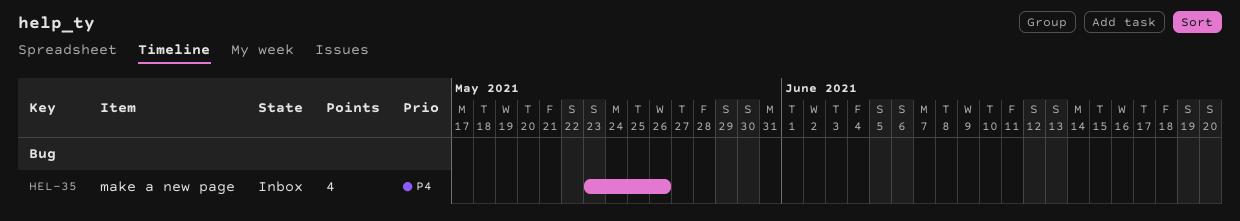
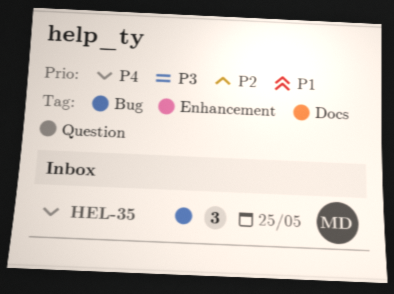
HEL-35, estimate: 4 -> 3
HEL-35, due: May 26 -> May 25

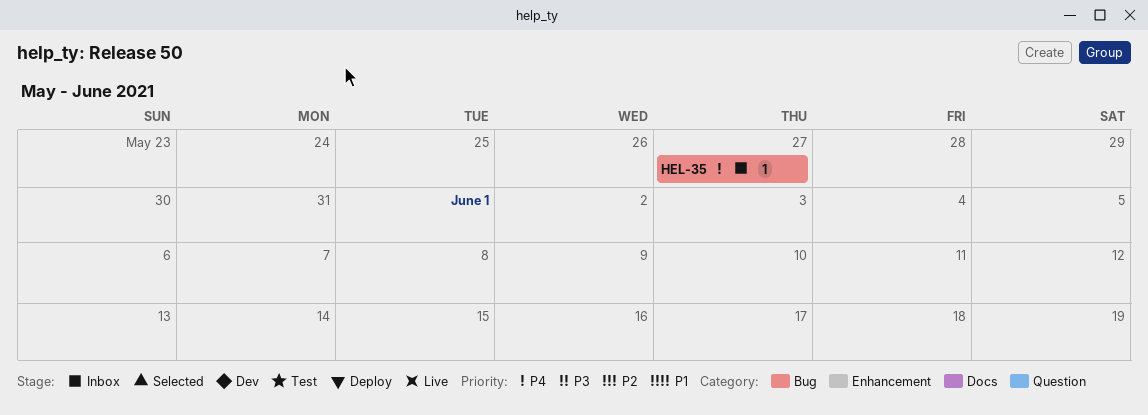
HEL-35, estimate: 3 -> 1
HEL-35, due: May 25 -> May 27

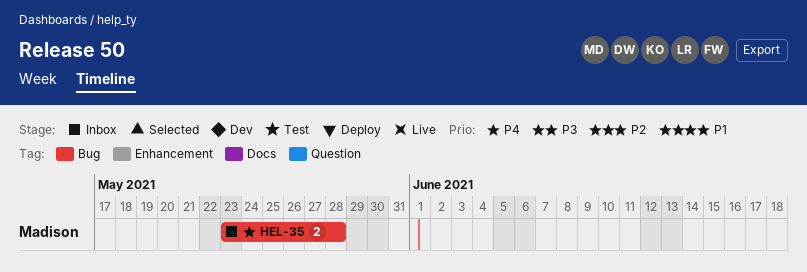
HEL-35, estimate: 1 -> 2
HEL-35, due: May 27 -> May 28

